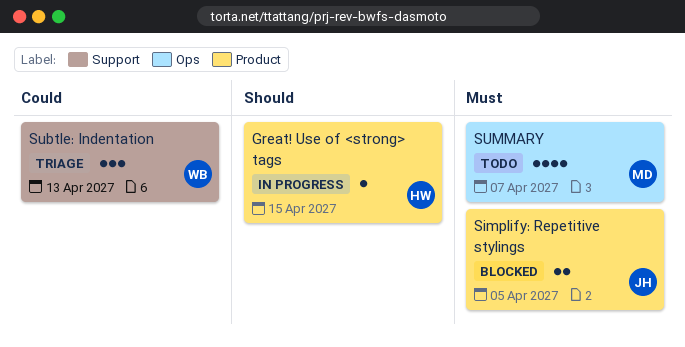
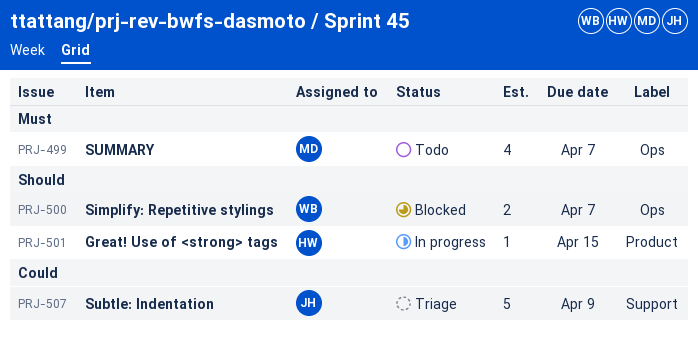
Simplify: Repetitive stylings, owner: JH -> WB
Simplify: Repetitive stylings, priority: Must -> Should
Simplify: Repetitive stylings, label: Product -> Ops
Simplify: Repetitive stylings, due: Apr 5 -> Apr 7
Subtle: Indentation, owner: WB -> JH
Subtle: Indentation, estimate: 3 -> 5
Subtle: Indentation, due: Apr 13 -> Apr 9

